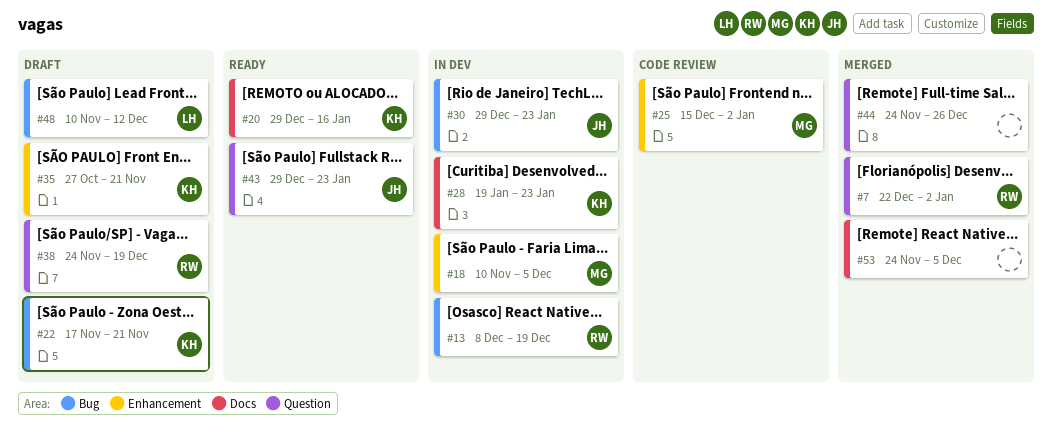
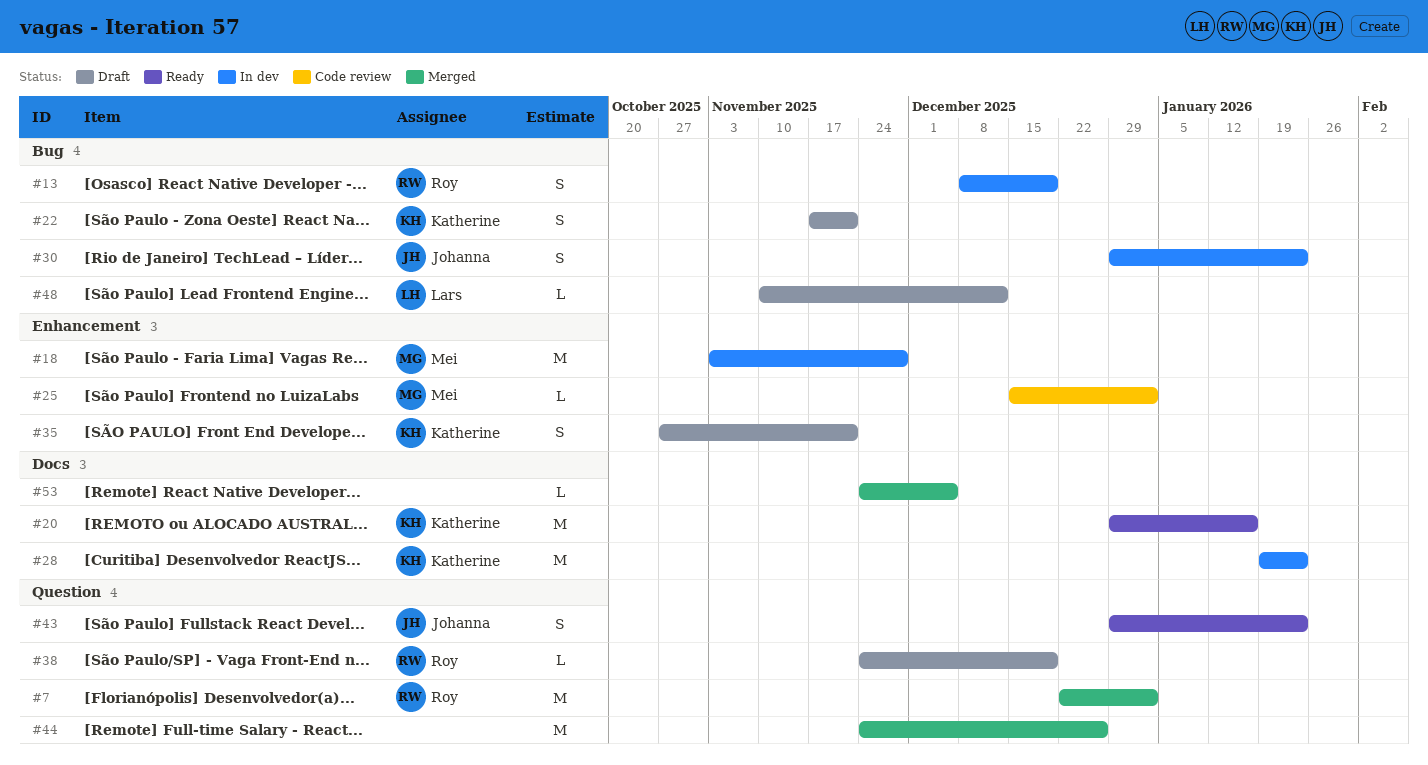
#18, start: Nov 10 -> Nov 3
#18, due: Dec 5 -> Nov 28

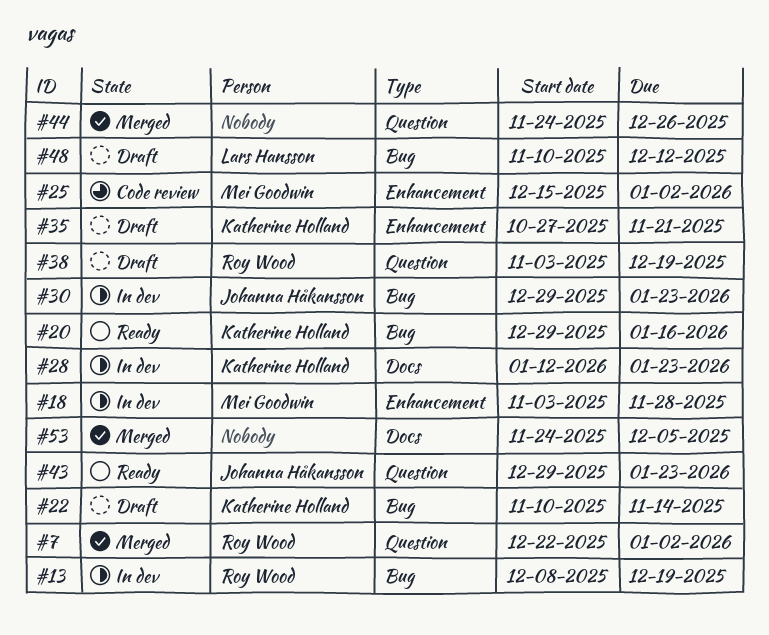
#20, label: Docs -> Bug
#22, start: Nov 17 -> Nov 10
#22, due: Nov 21 -> Nov 14
#28, start: Jan 19 -> Jan 12
#38, start: Nov 24 -> Nov 3

